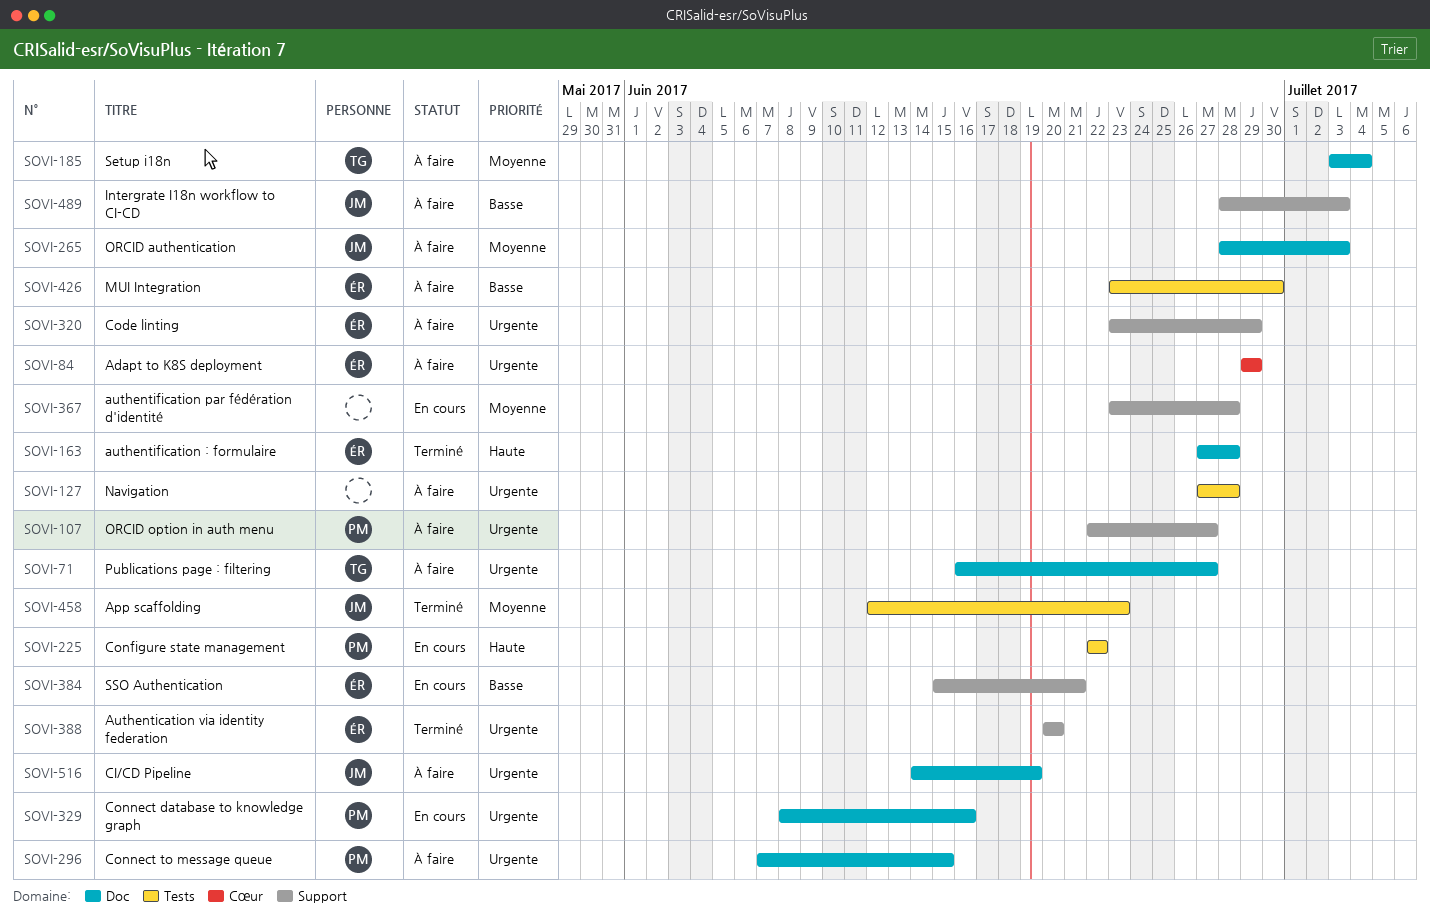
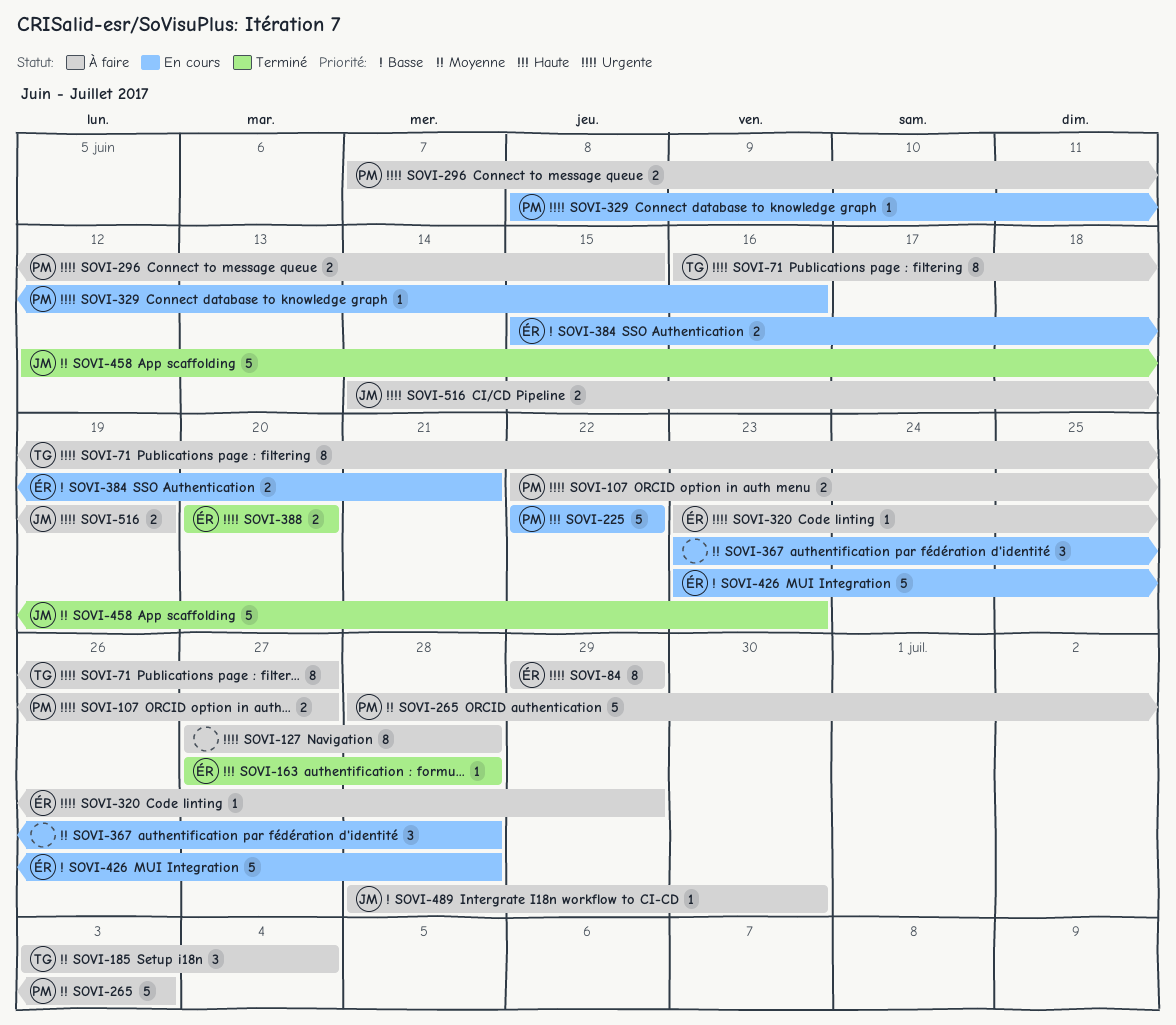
SOVI-265, owner: JM -> PM
SOVI-426, status: À faire -> En cours
SOVI-426, due: Jun 30 -> Jun 28
SOVI-489, due: Jul 3 -> Jun 30

